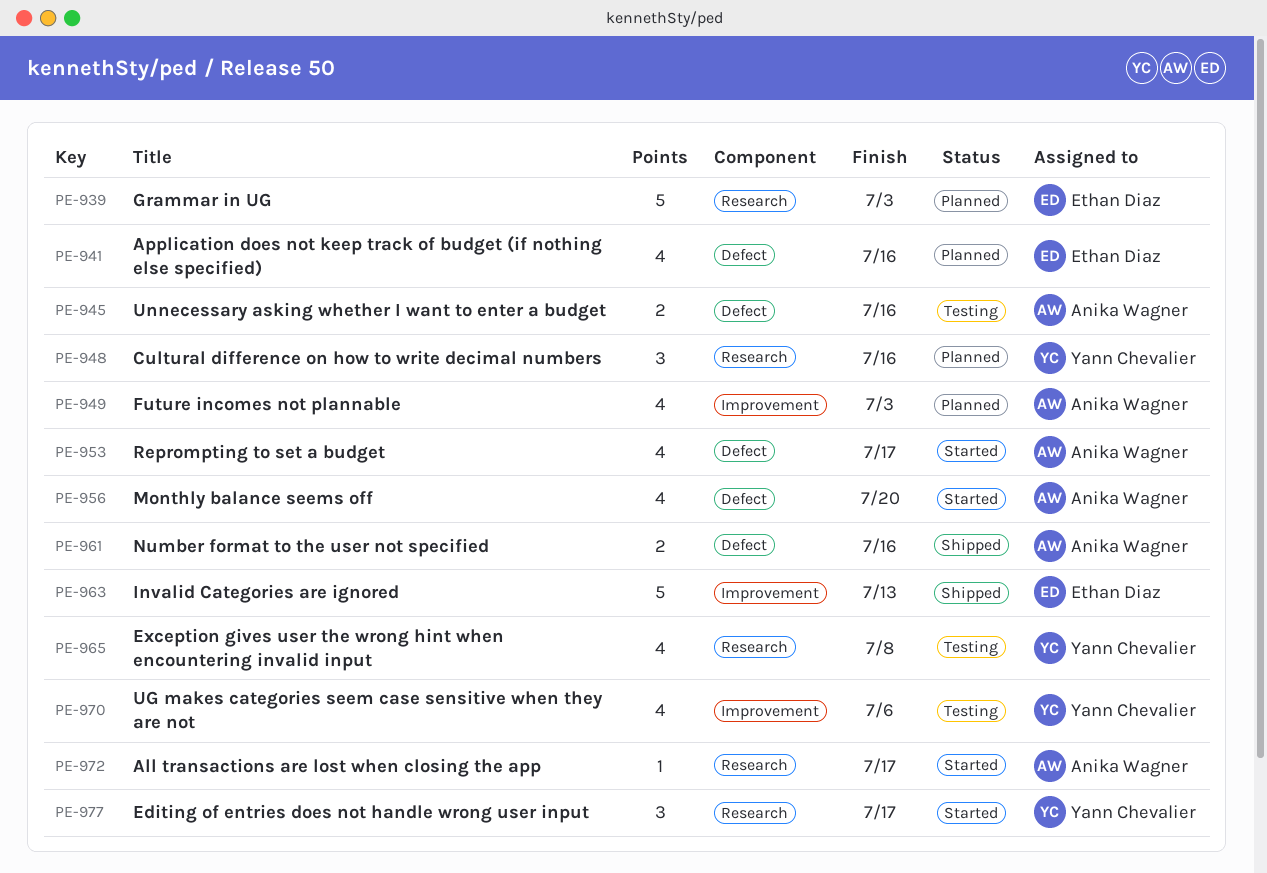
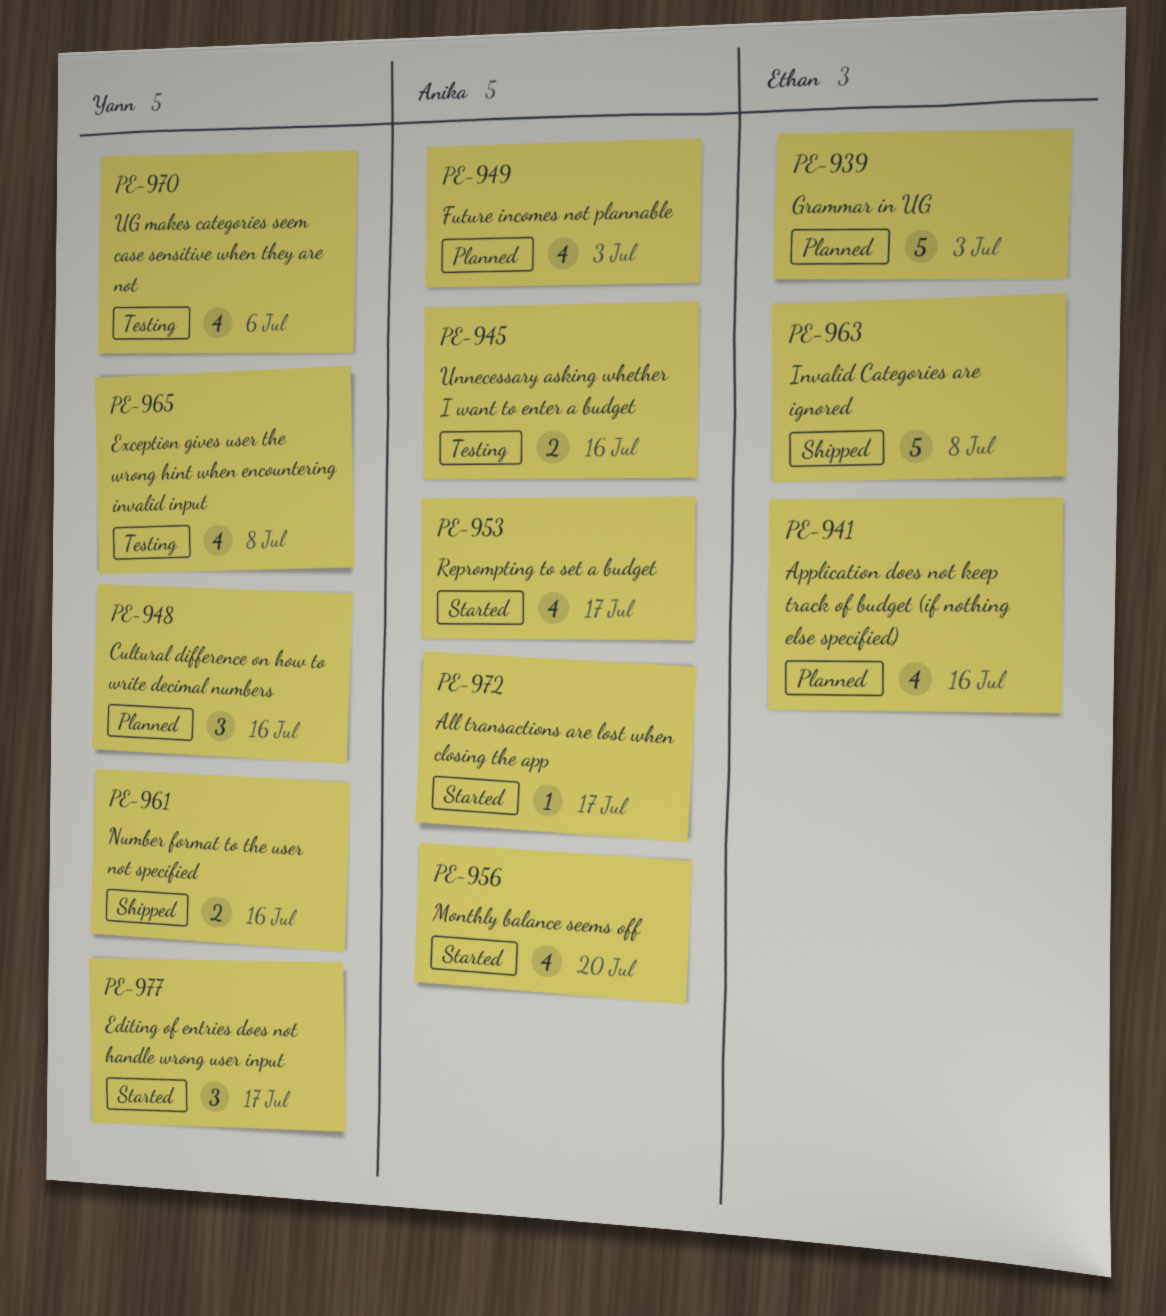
PE-961, owner: Anika Wagner -> Yann Chevalier
PE-963, due: Jul 13 -> Jul 8

